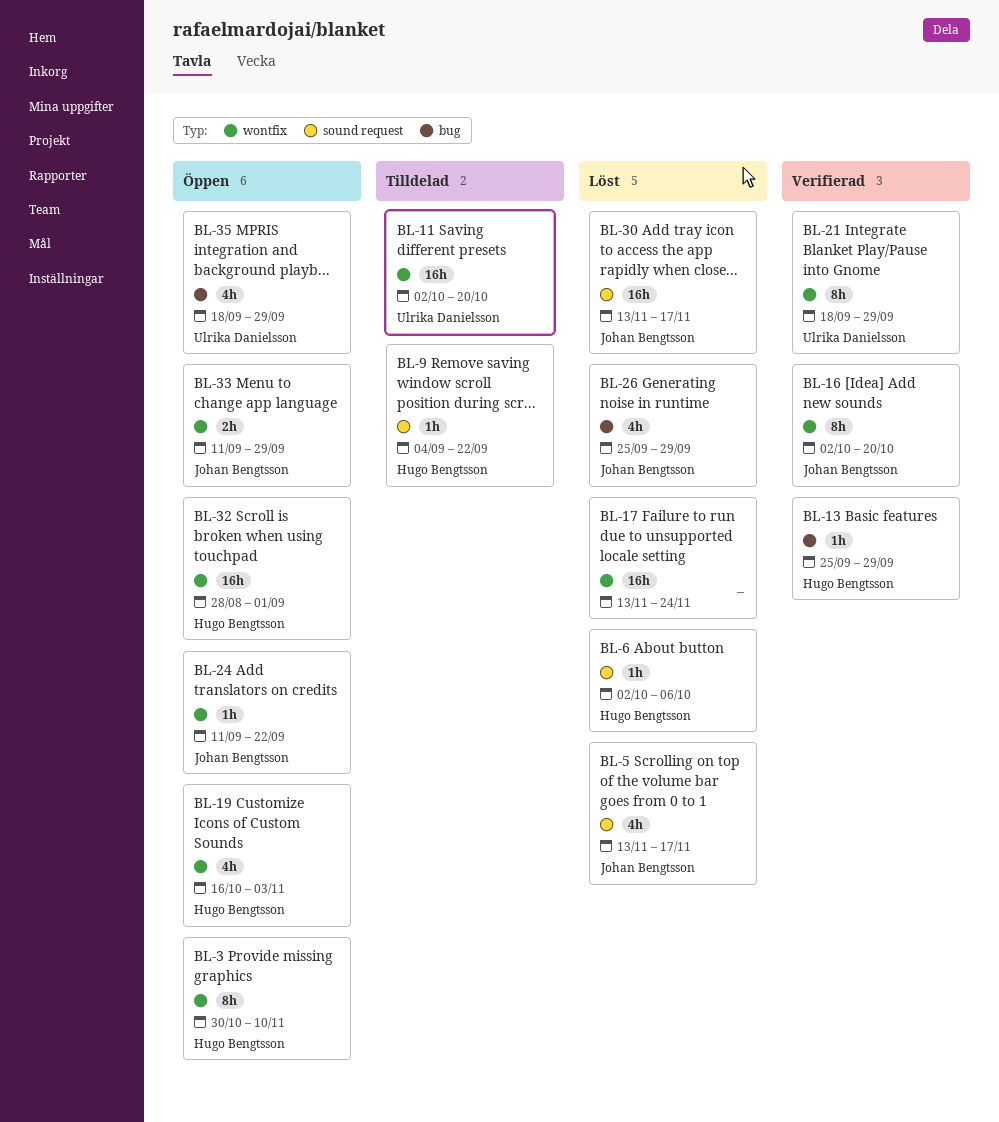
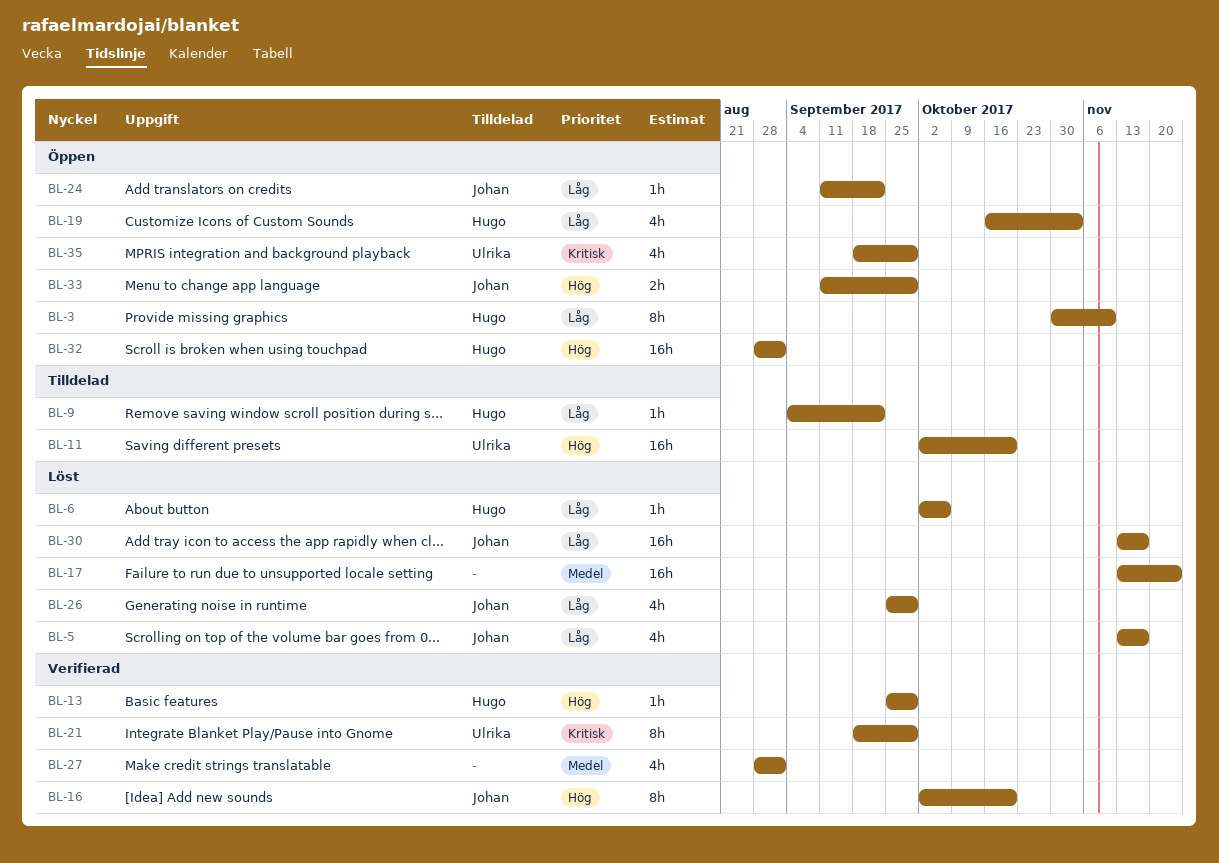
BL-27: none -> present

